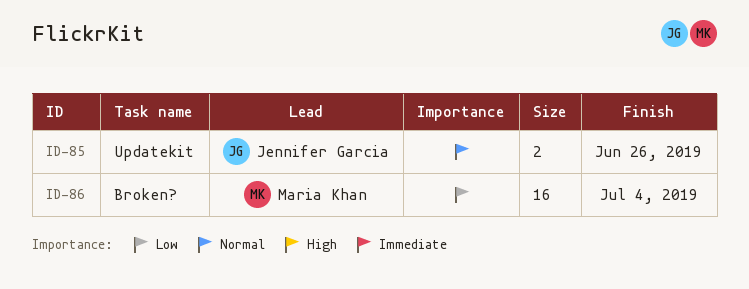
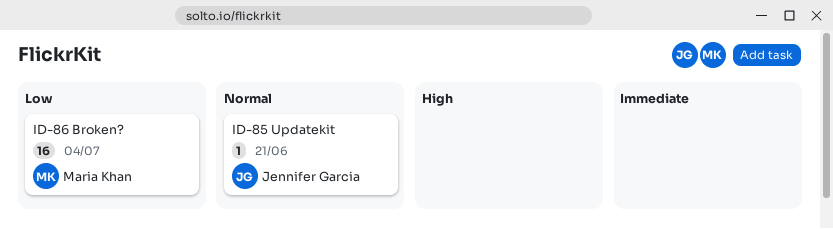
ID-85, estimate: 2 -> 1
ID-85, due: Jun 26 -> Jun 21

